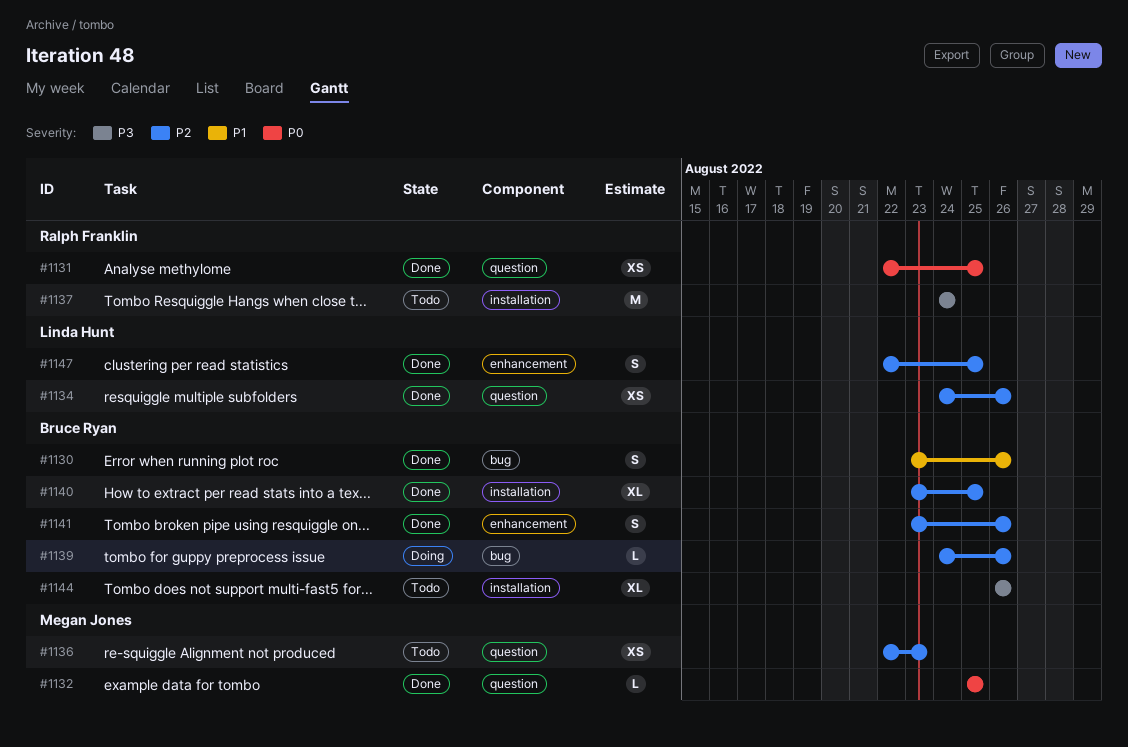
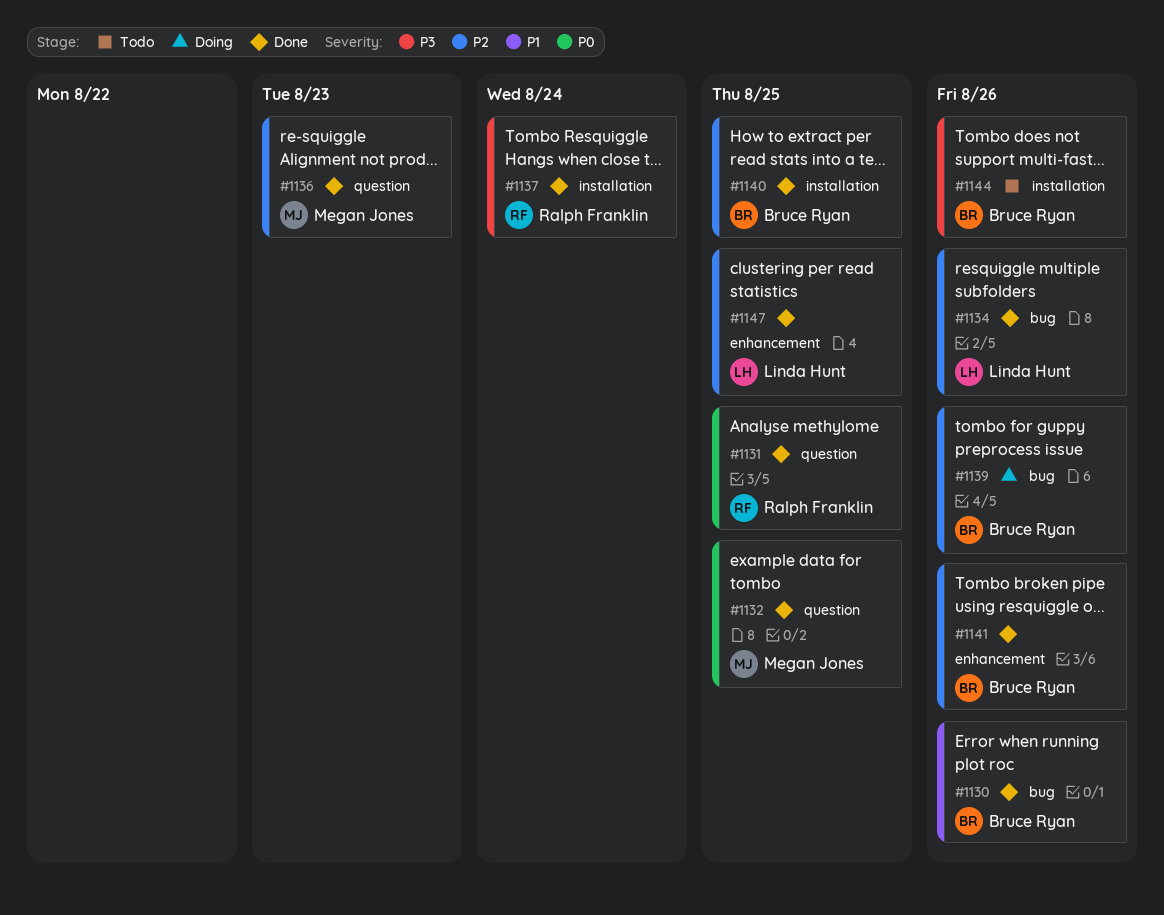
#1134, label: question -> bug
#1136, status: Todo -> Done
#1137, status: Todo -> Done

